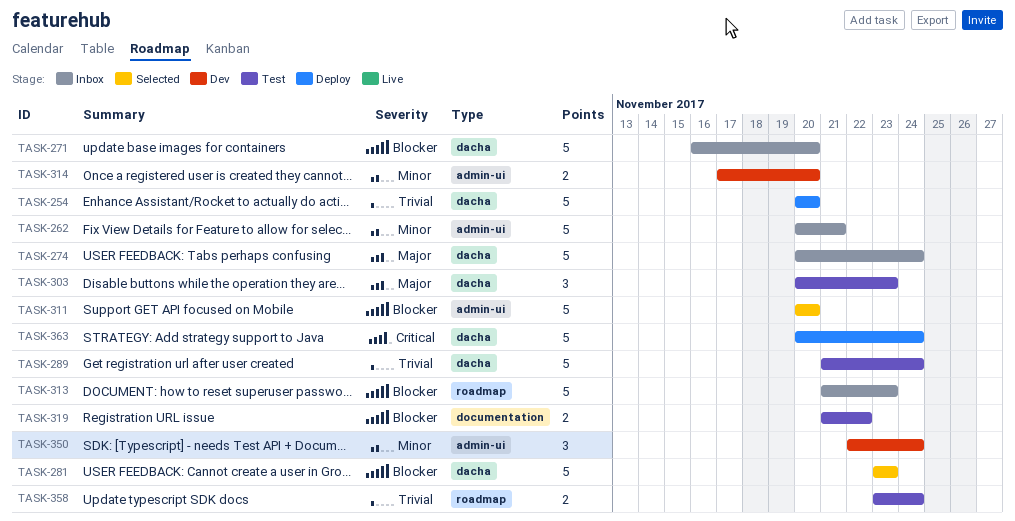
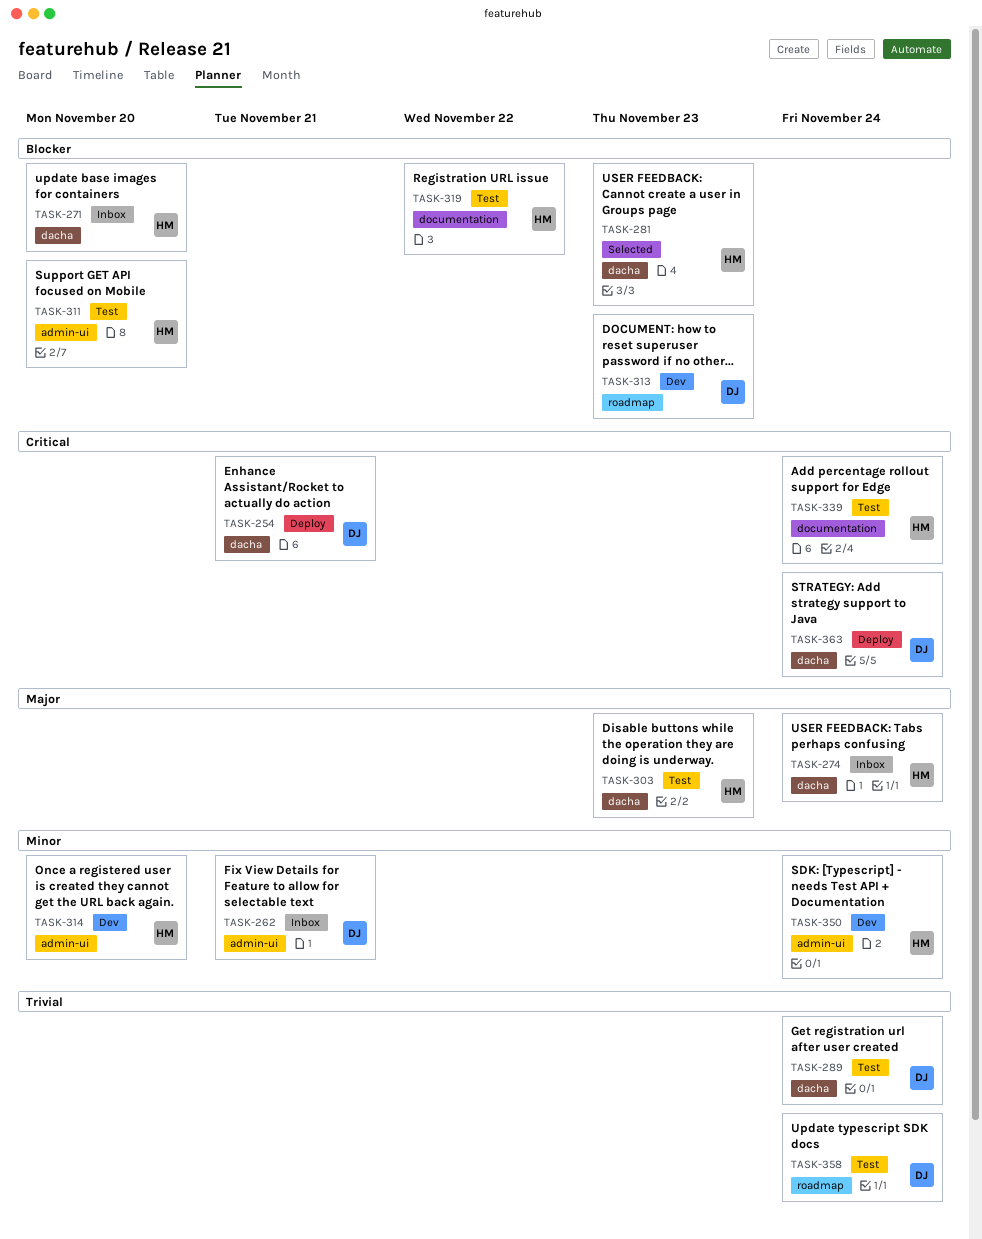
TASK-254, priority: Trivial -> Critical
TASK-254, due: Nov 20 -> Nov 21
TASK-311, status: Selected -> Test
TASK-313, status: Inbox -> Dev
TASK-339: none -> present

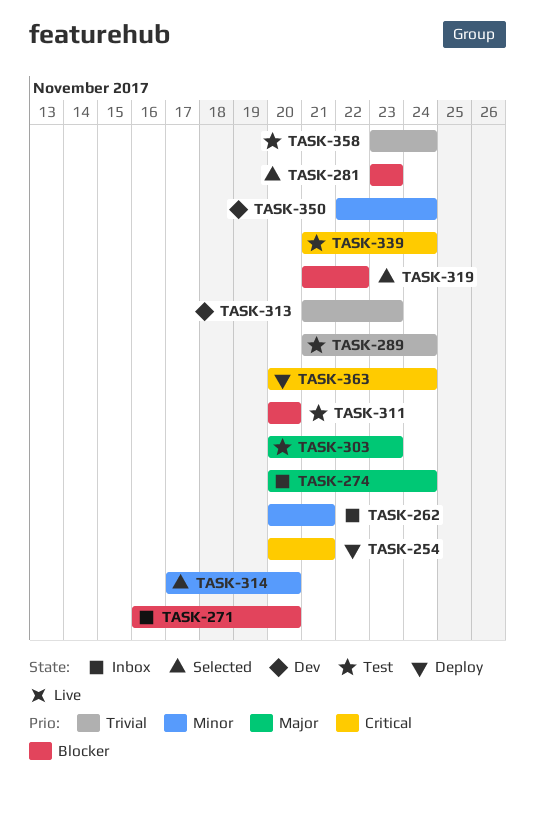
TASK-313, priority: Blocker -> Trivial
TASK-314, status: Dev -> Selected
TASK-319, status: Test -> Selected

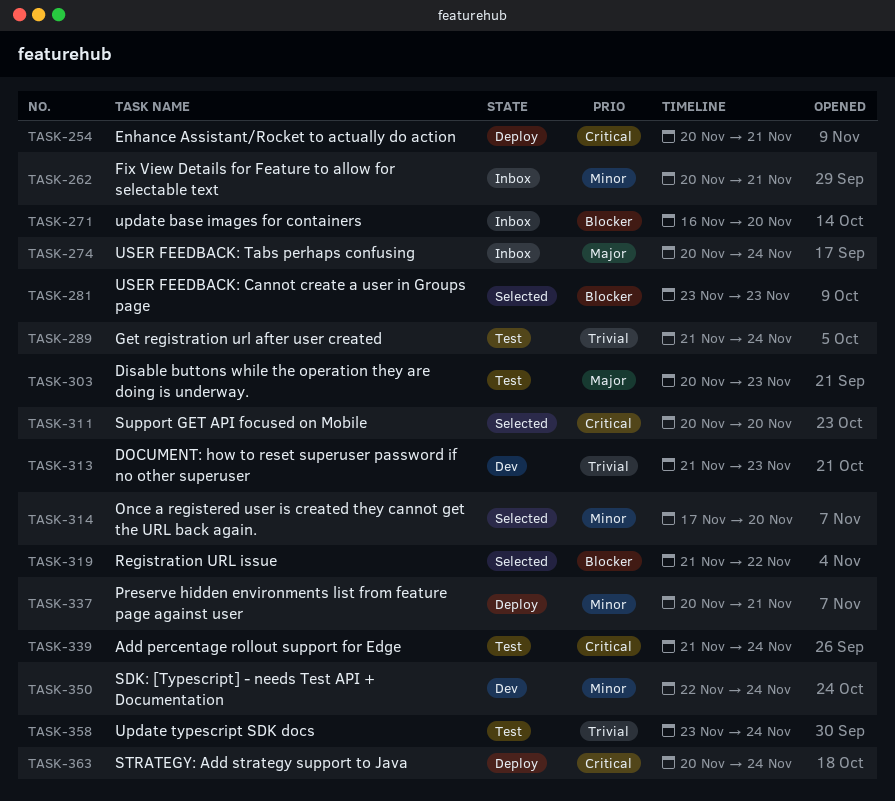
TASK-311, status: Test -> Selected
TASK-311, priority: Blocker -> Critical
TASK-337: none -> present

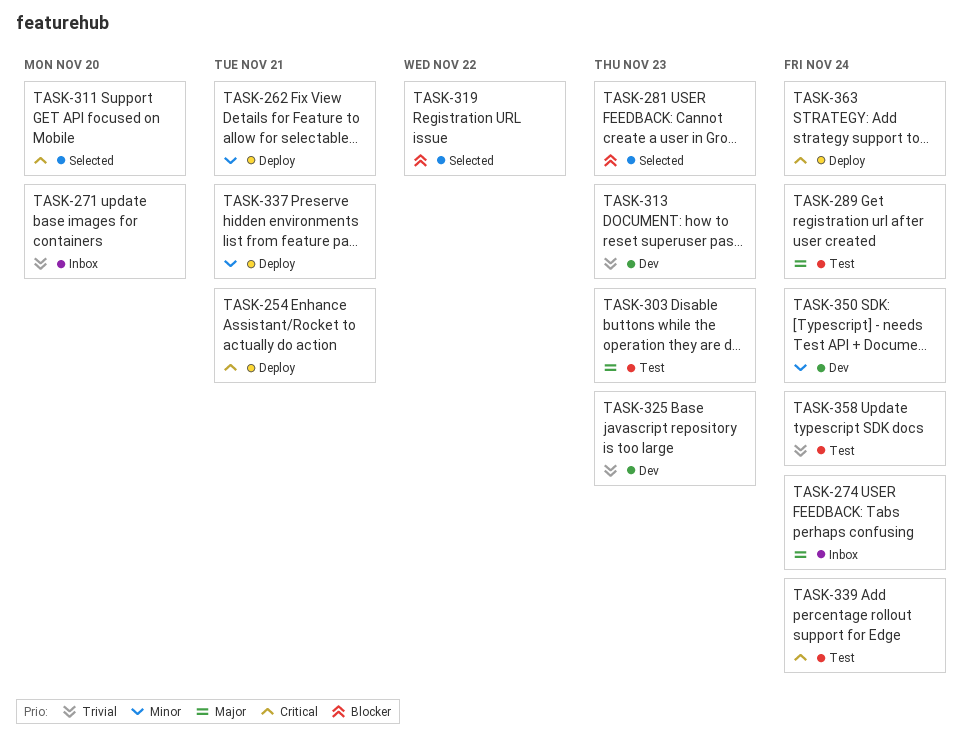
TASK-262, status: Inbox -> Deploy
TASK-271, priority: Blocker -> Trivial
TASK-289, priority: Trivial -> Major
TASK-314: present -> none
TASK-325: none -> present

